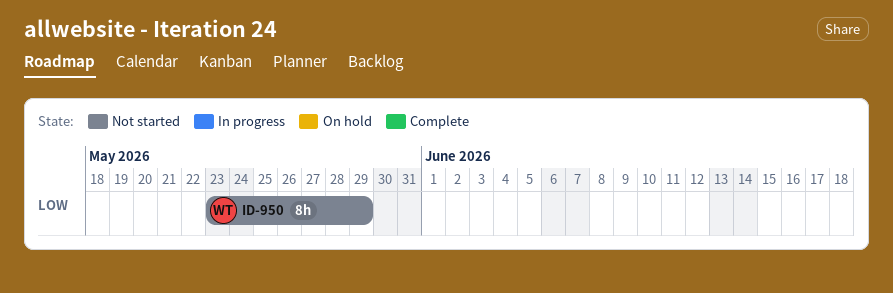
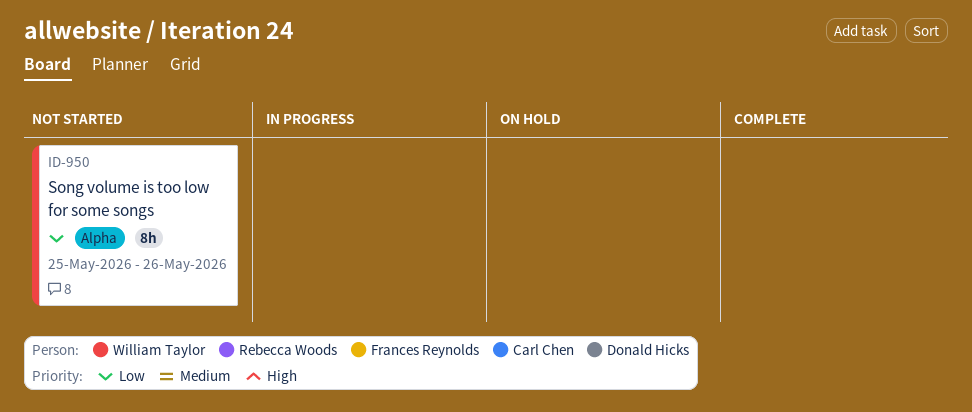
ID-950, start: May 23 -> May 25
ID-950, due: May 29 -> May 26

